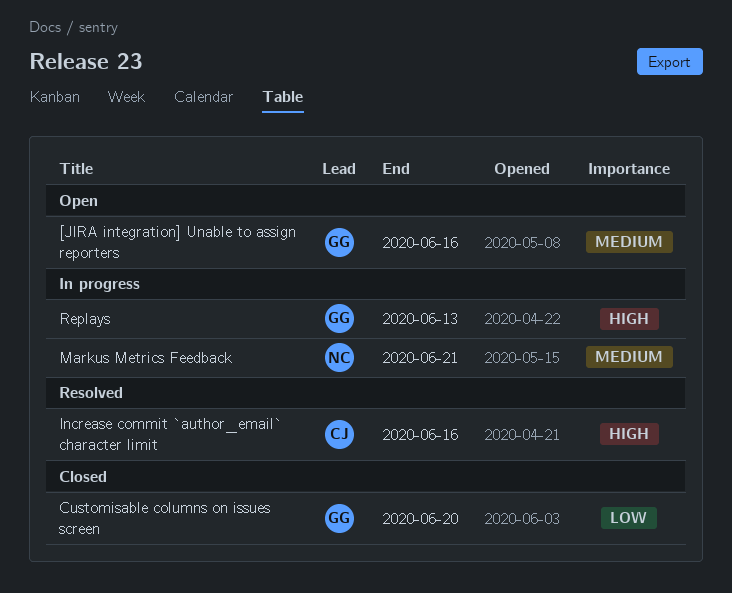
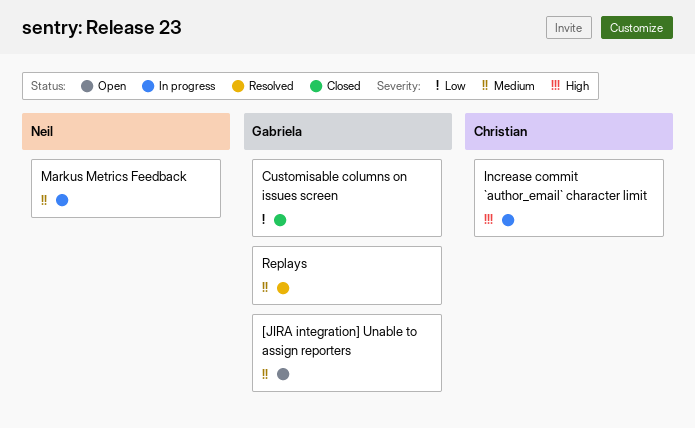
Increase commit `author_email` character limit, status: Resolved -> In progress
Replays, status: In progress -> Resolved
Replays, priority: High -> Medium

